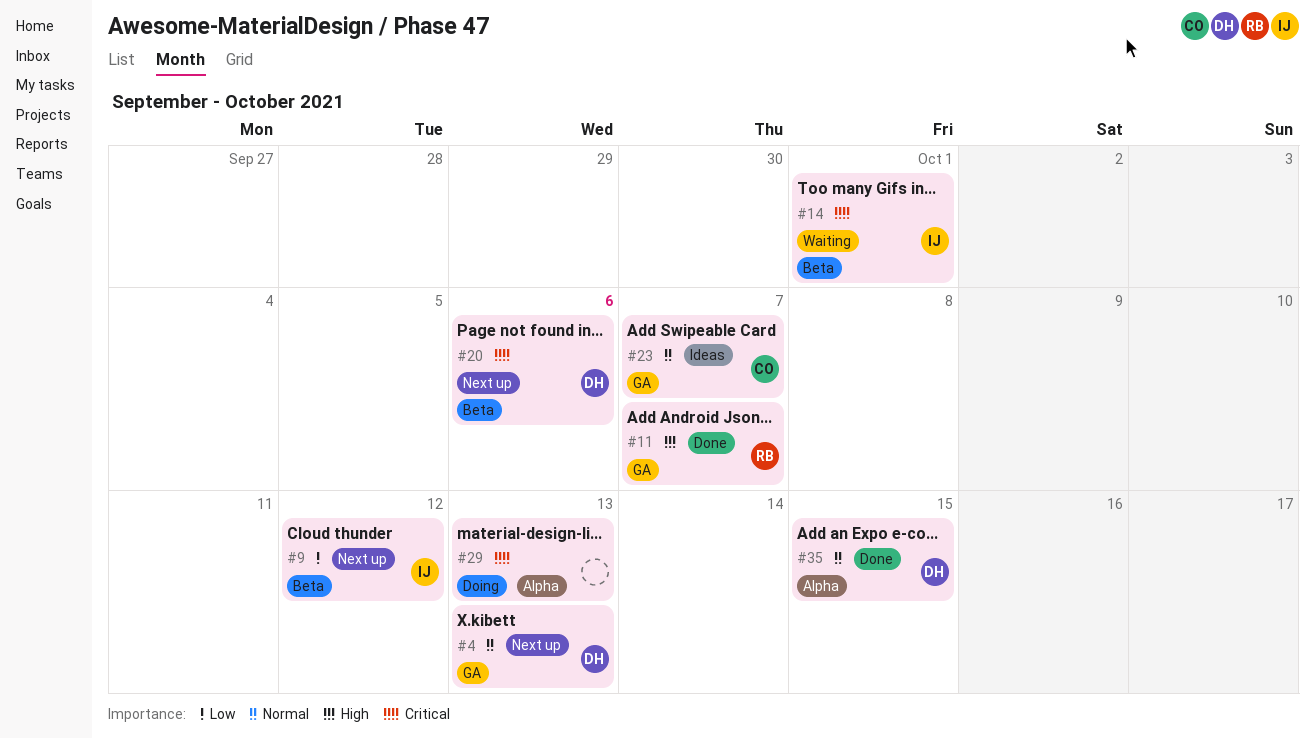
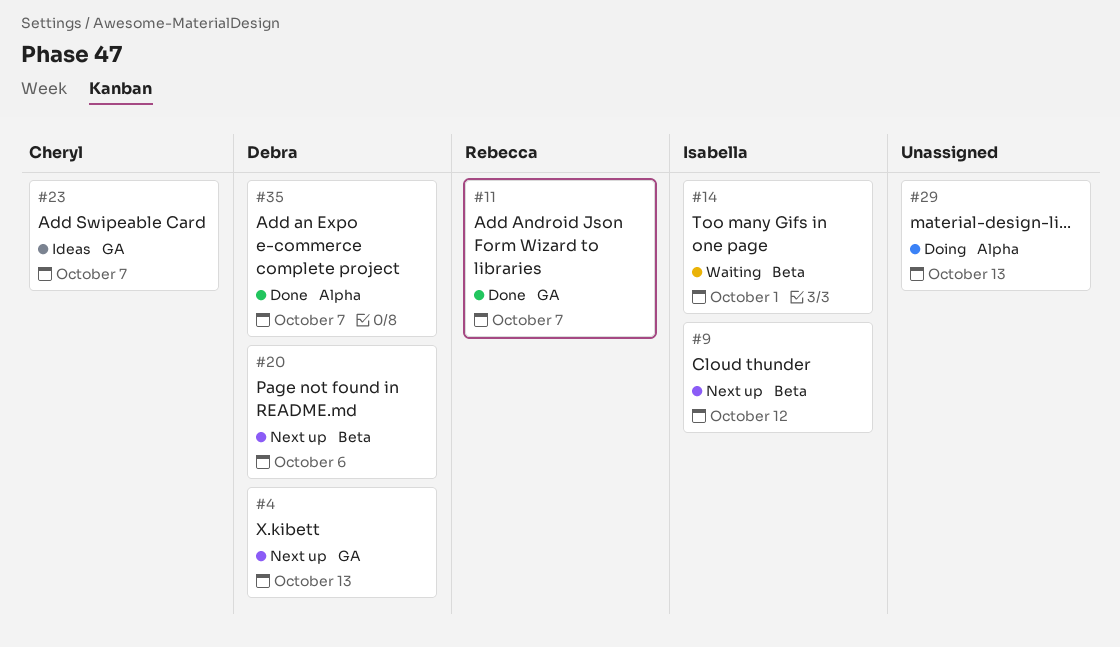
#35, due: Oct 15 -> Oct 7

